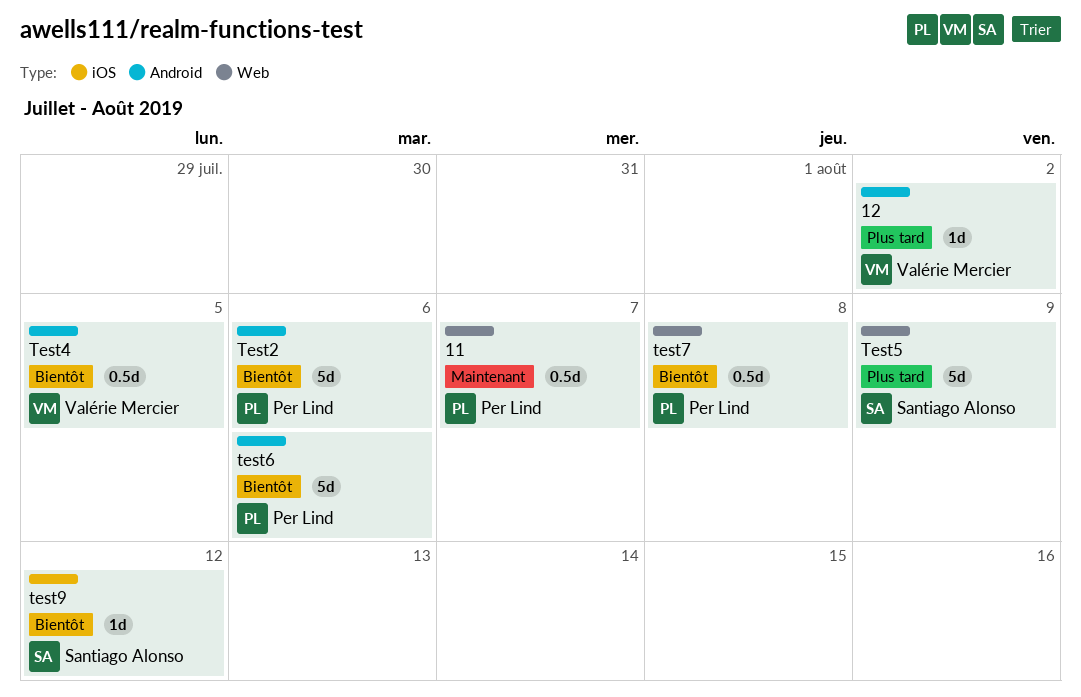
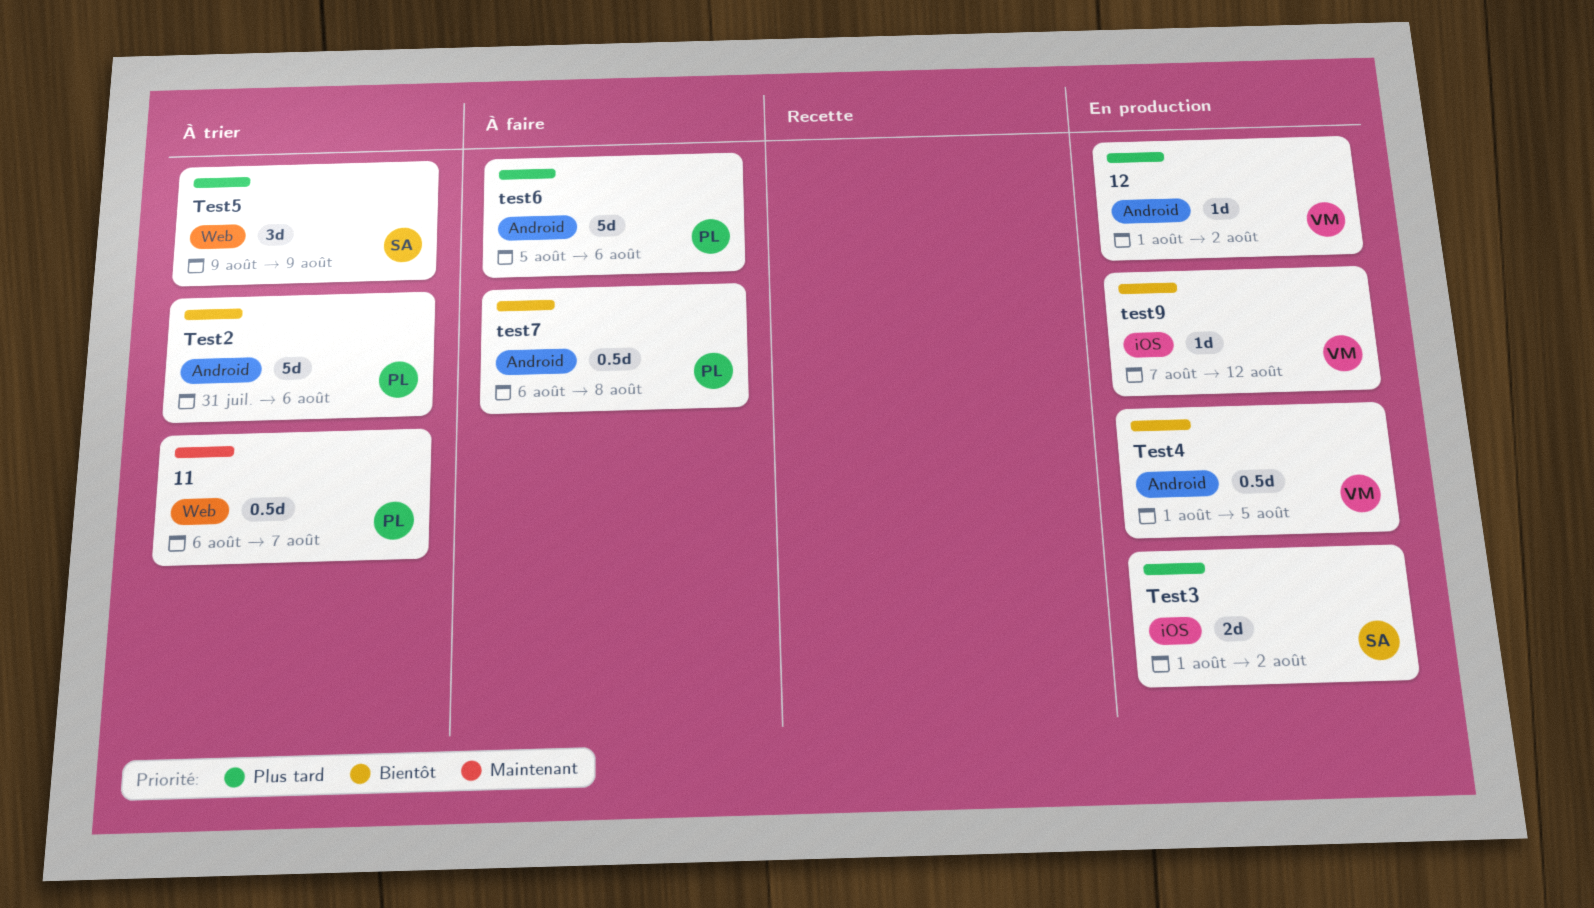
Test3: none -> present
Test5, estimate: 5d -> 3d
test6, priority: Bientôt -> Plus tard
test7, label: Web -> Android
test9, owner: Santiago Alonso -> Valérie Mercier

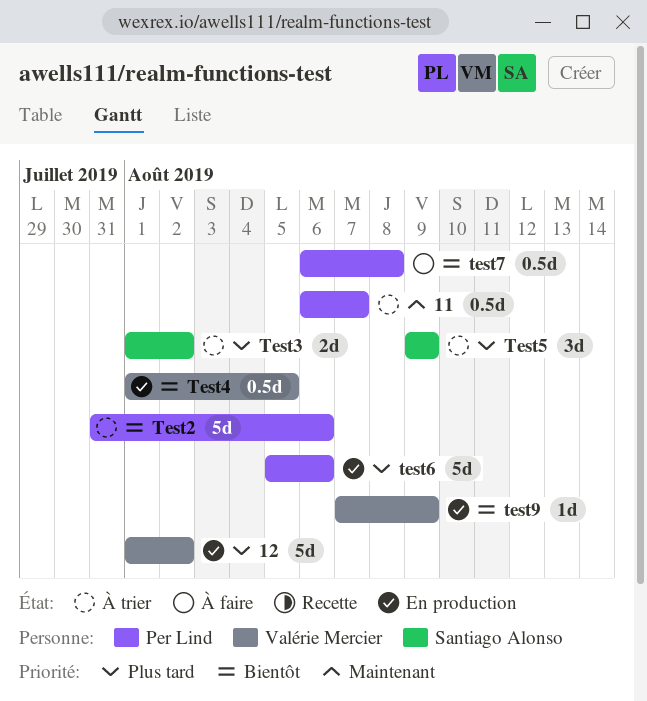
12, estimate: 1d -> 5d
Test3, status: En production -> À trier
test6, status: À faire -> En production
test9, due: Aug 12 -> Aug 9

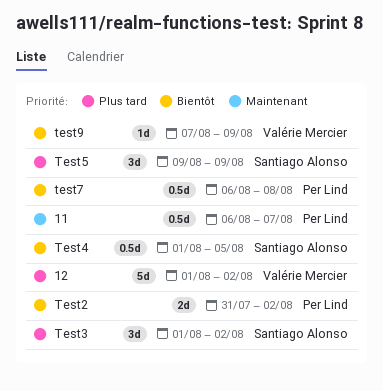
Test2, estimate: 5d -> 2d
Test2, due: Aug 6 -> Aug 2
Test3, estimate: 2d -> 3d
Test4, owner: Valérie Mercier -> Santiago Alonso
test6: present -> none

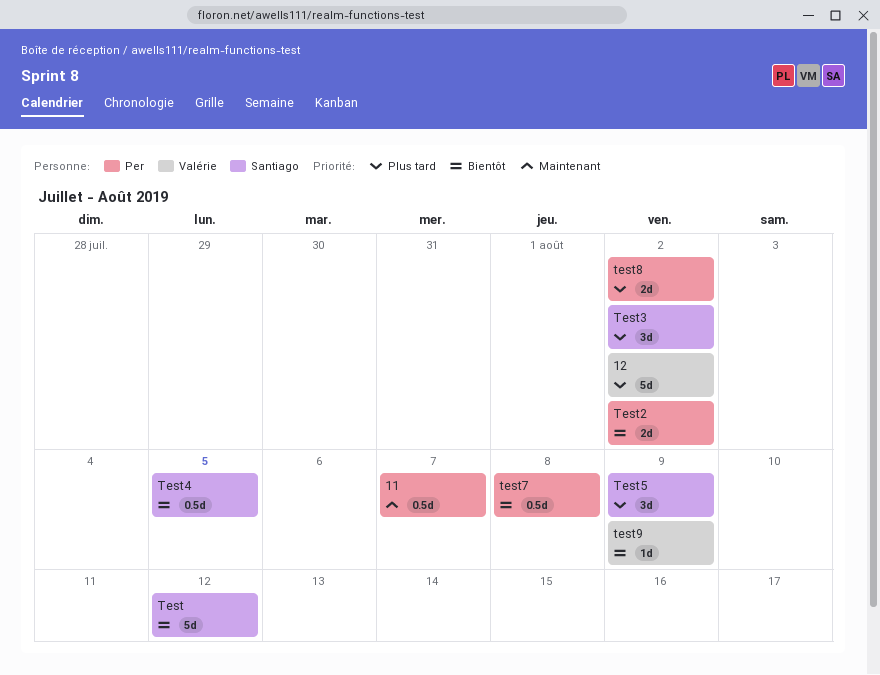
Test: none -> present
test8: none -> present

